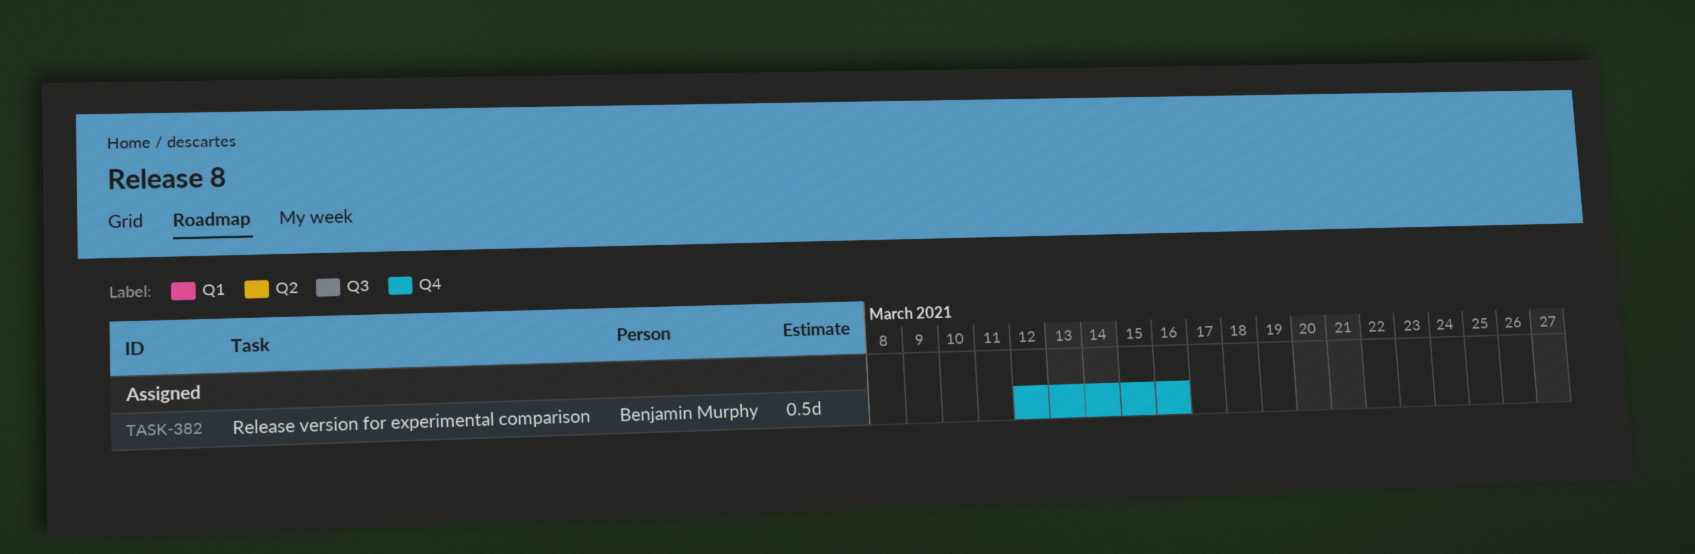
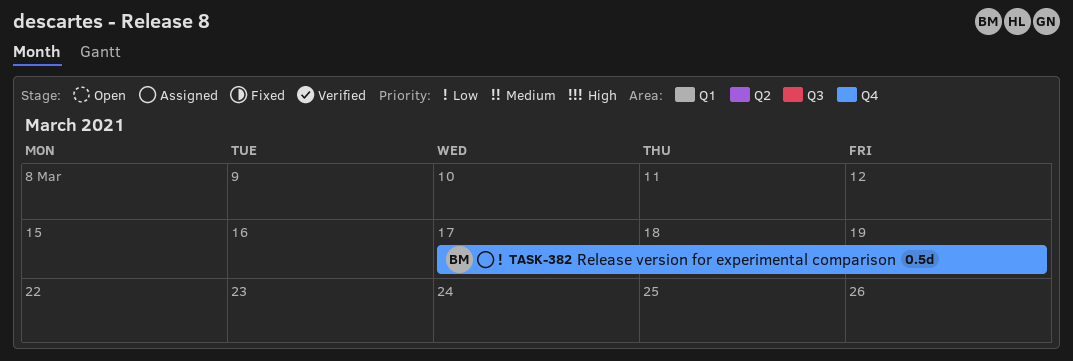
TASK-382, start: Mar 12 -> Mar 17
TASK-382, due: Mar 16 -> Mar 19

